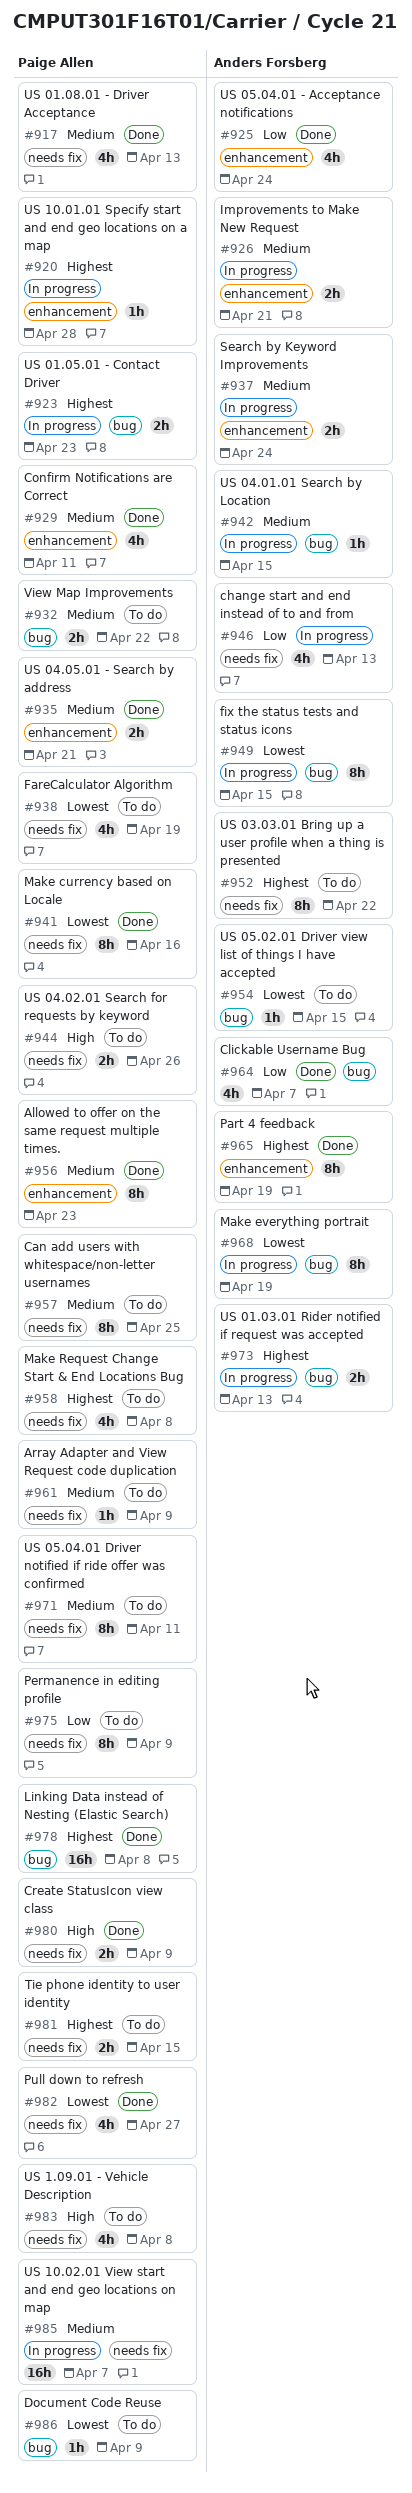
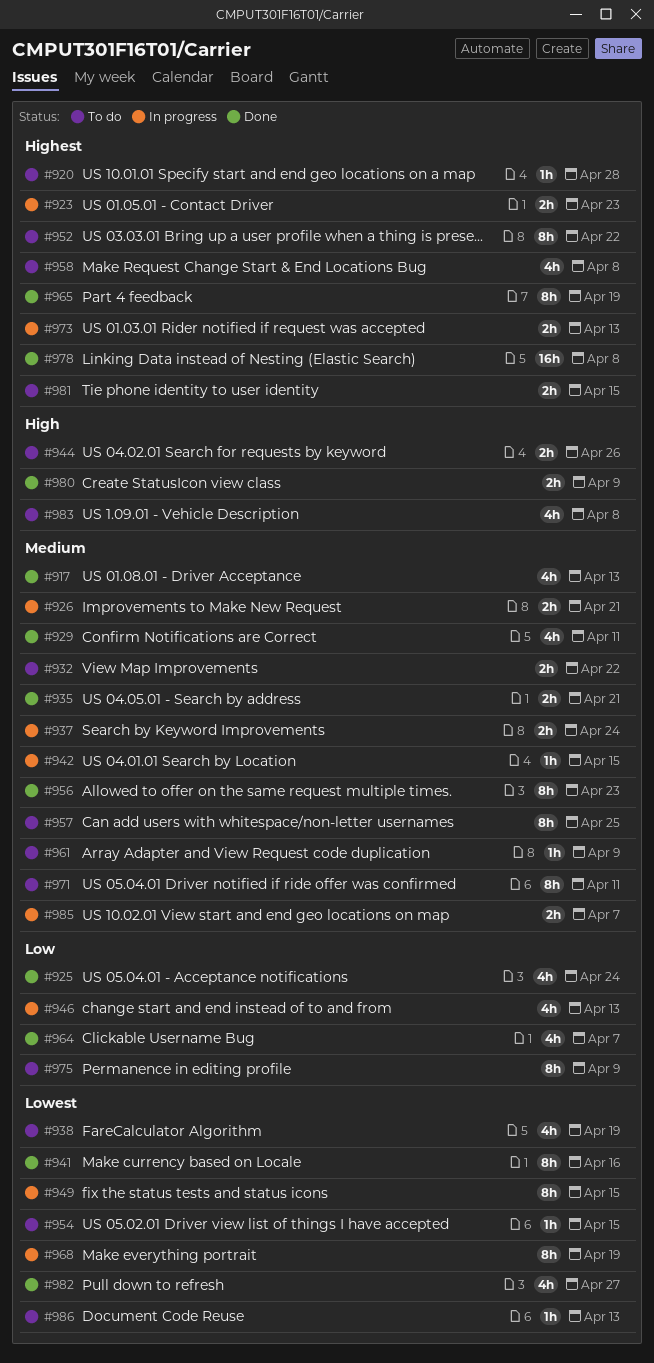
#920, status: In progress -> To do
#985, estimate: 16h -> 2h
#986, due: Apr 9 -> Apr 13

